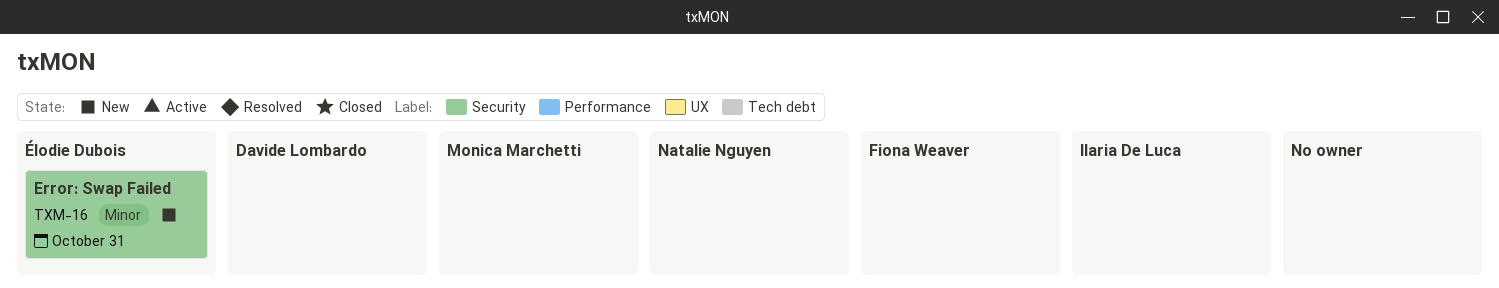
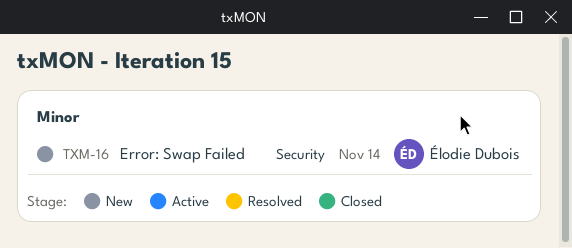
TXM-16, due: Oct 31 -> Nov 14

